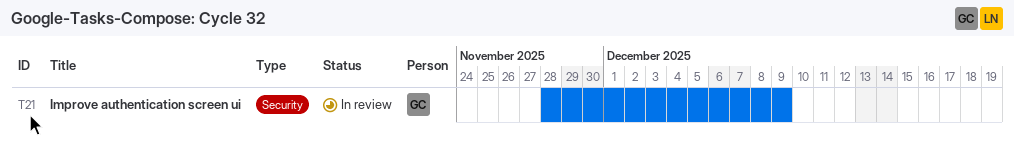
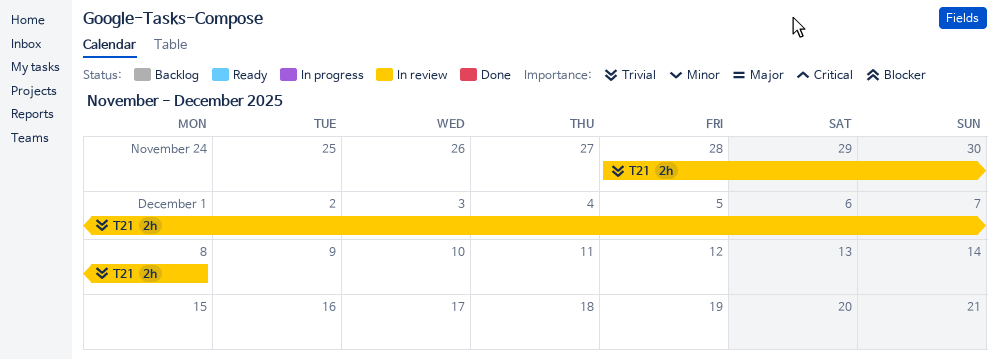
T21, due: Dec 9 -> Dec 8

